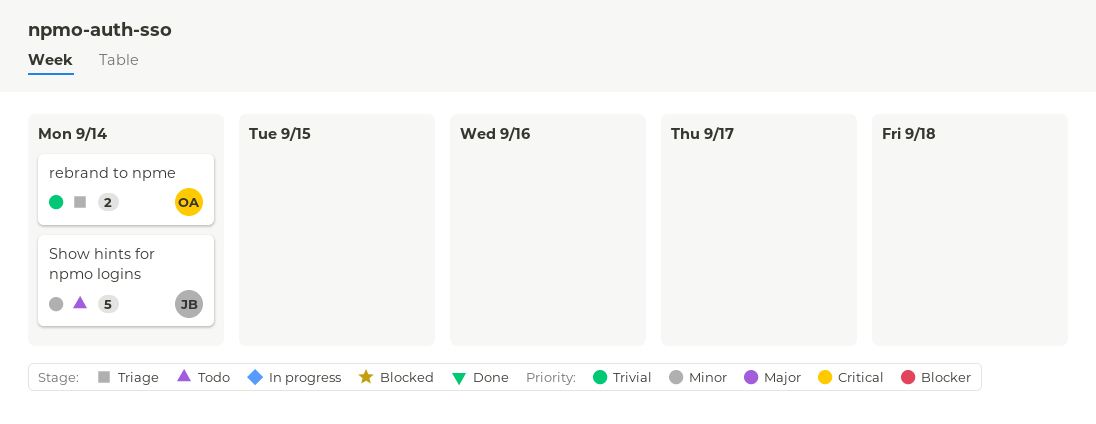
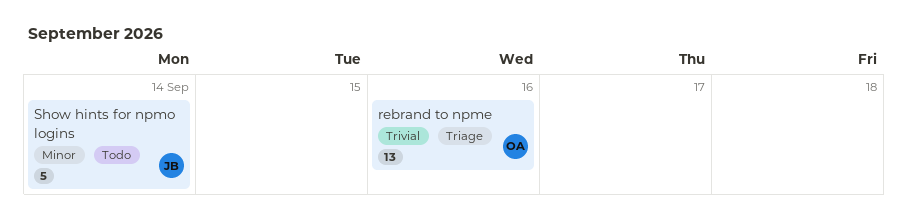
rebrand to npme, estimate: 2 -> 13
rebrand to npme, due: Sep 14 -> Sep 16

